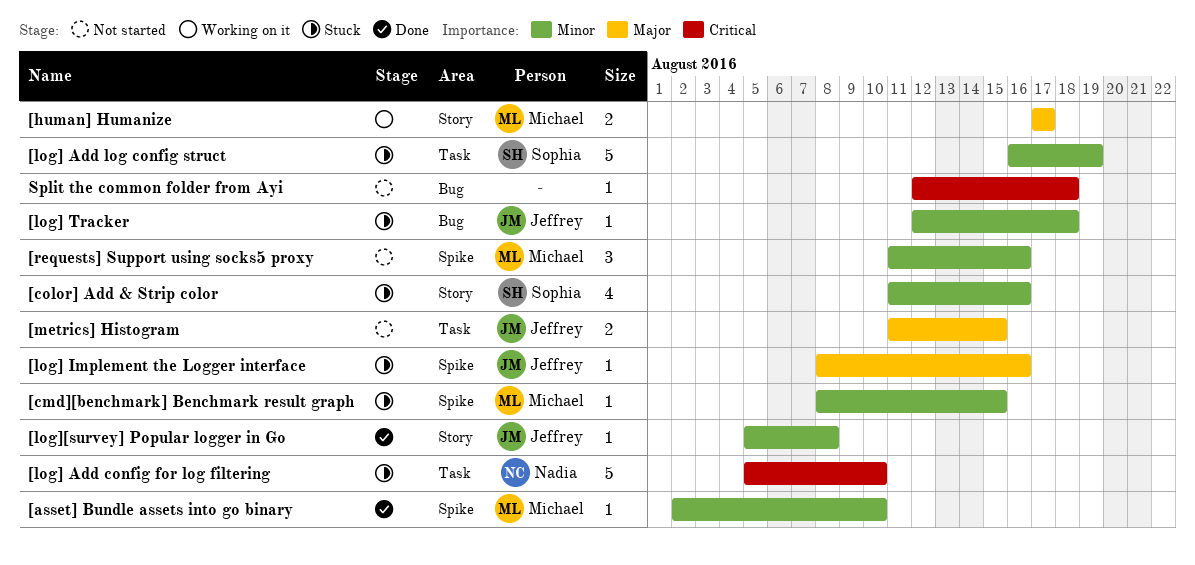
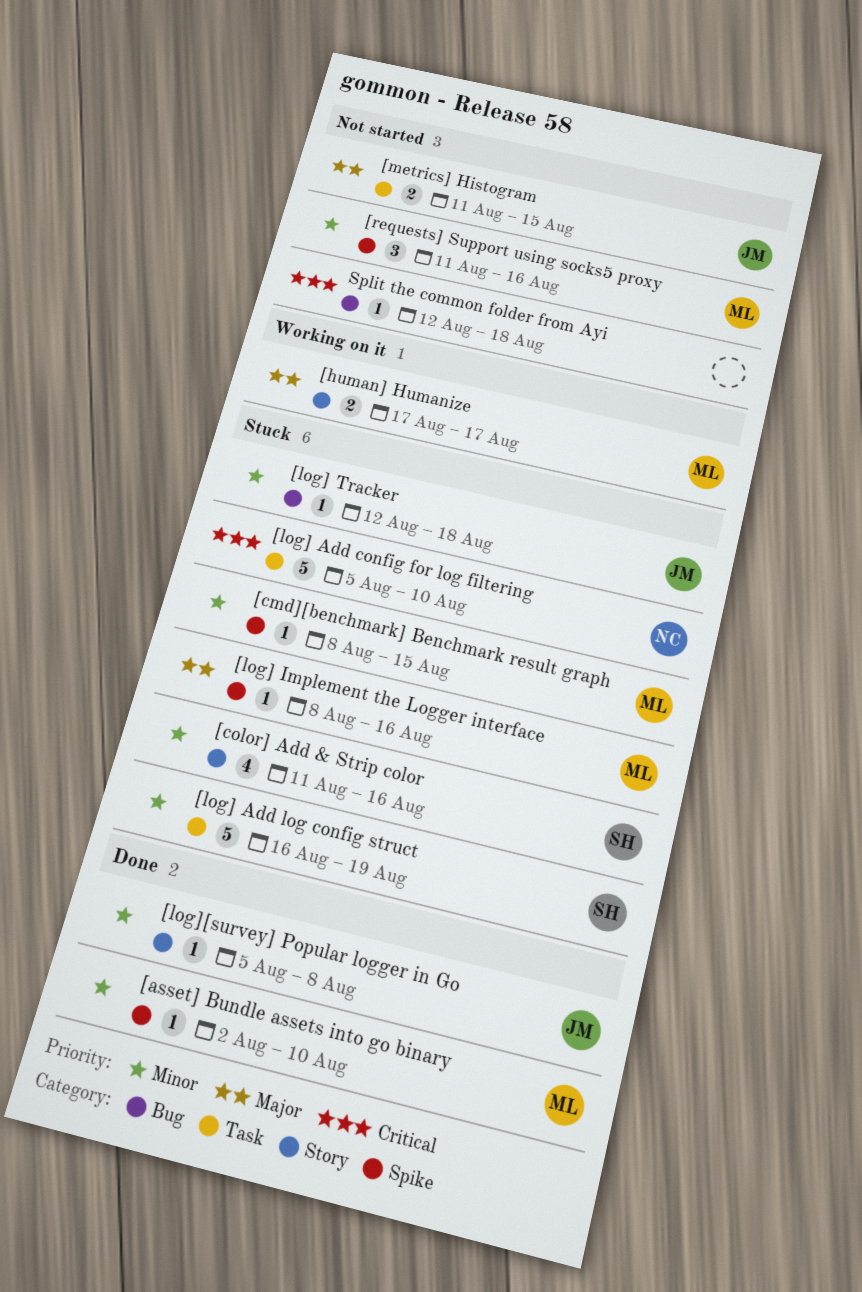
[log] Implement the Logger interface, owner: Jeffrey -> Michael

